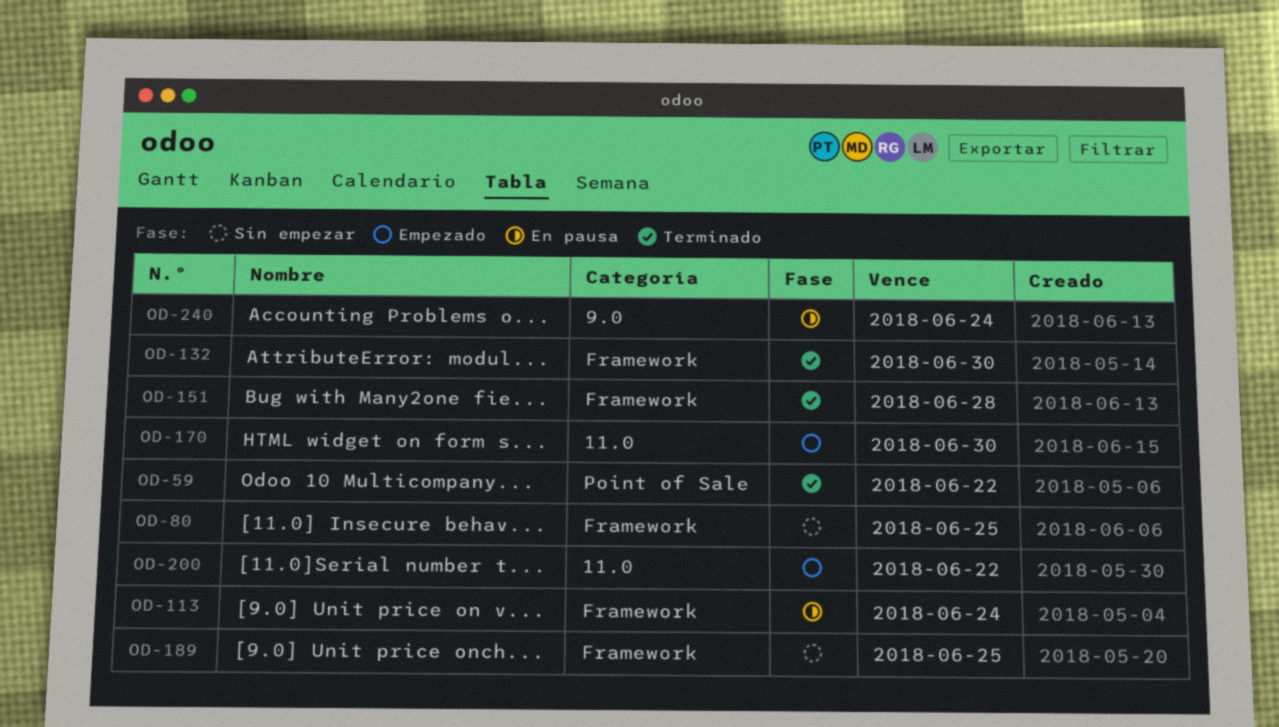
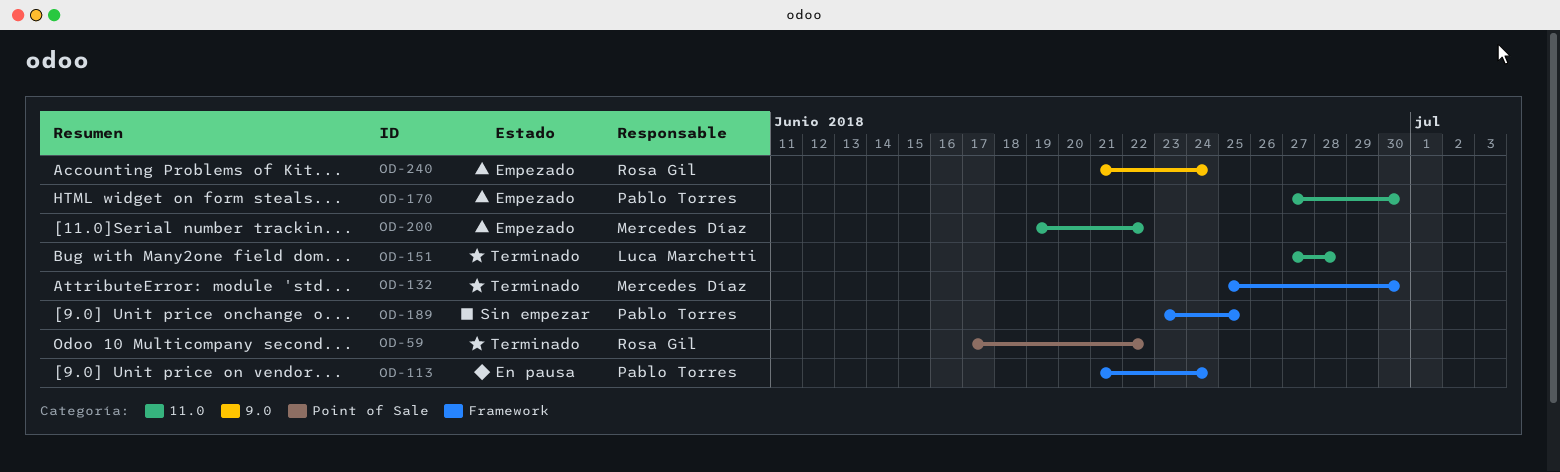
OD-80: present -> none
OD-151, label: Framework -> 11.0
OD-240, status: En pausa -> Empezado

